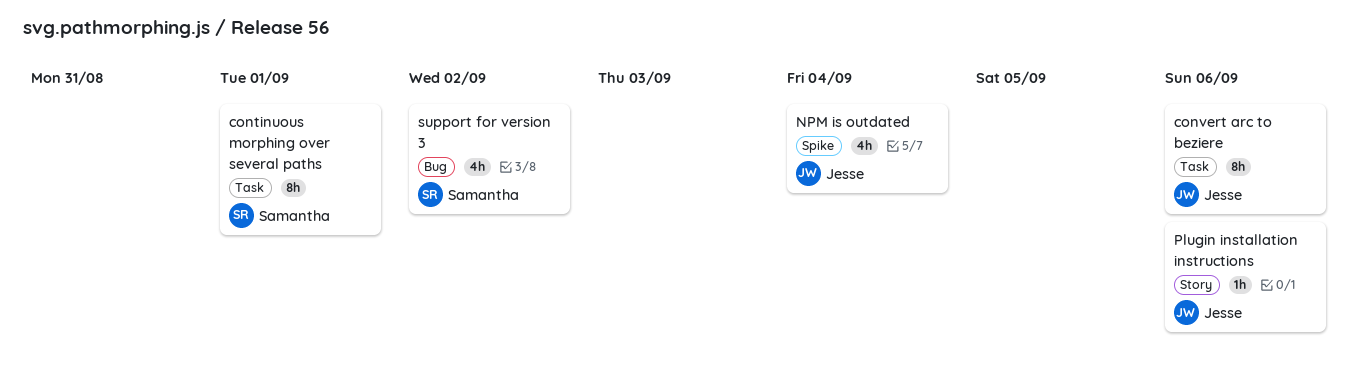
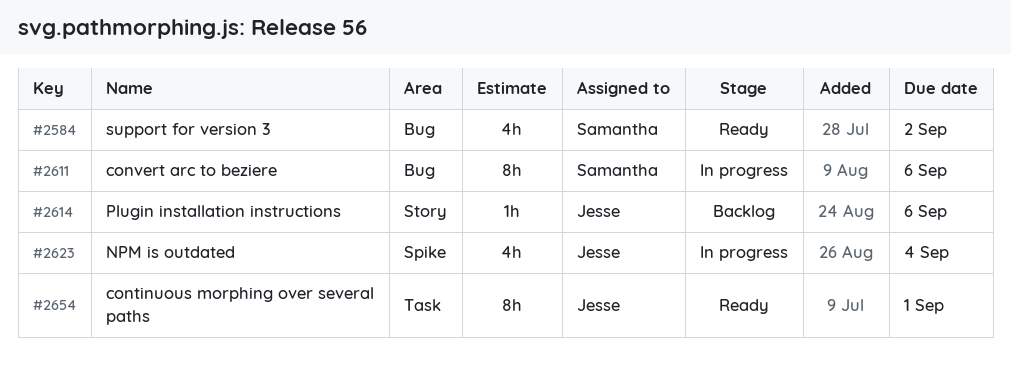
continuous morphing over several paths, owner: Samantha -> Jesse
convert arc to beziere, owner: Jesse -> Samantha
convert arc to beziere, label: Task -> Bug

